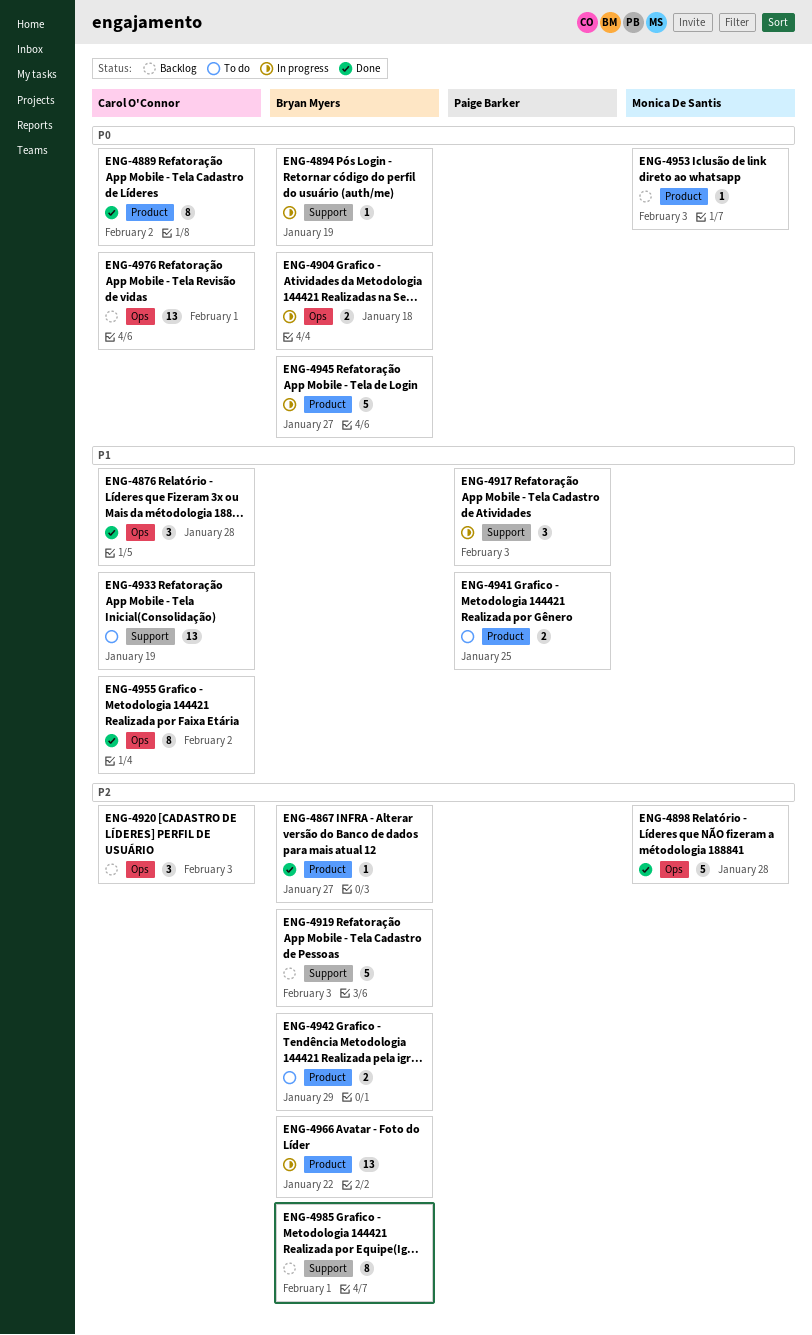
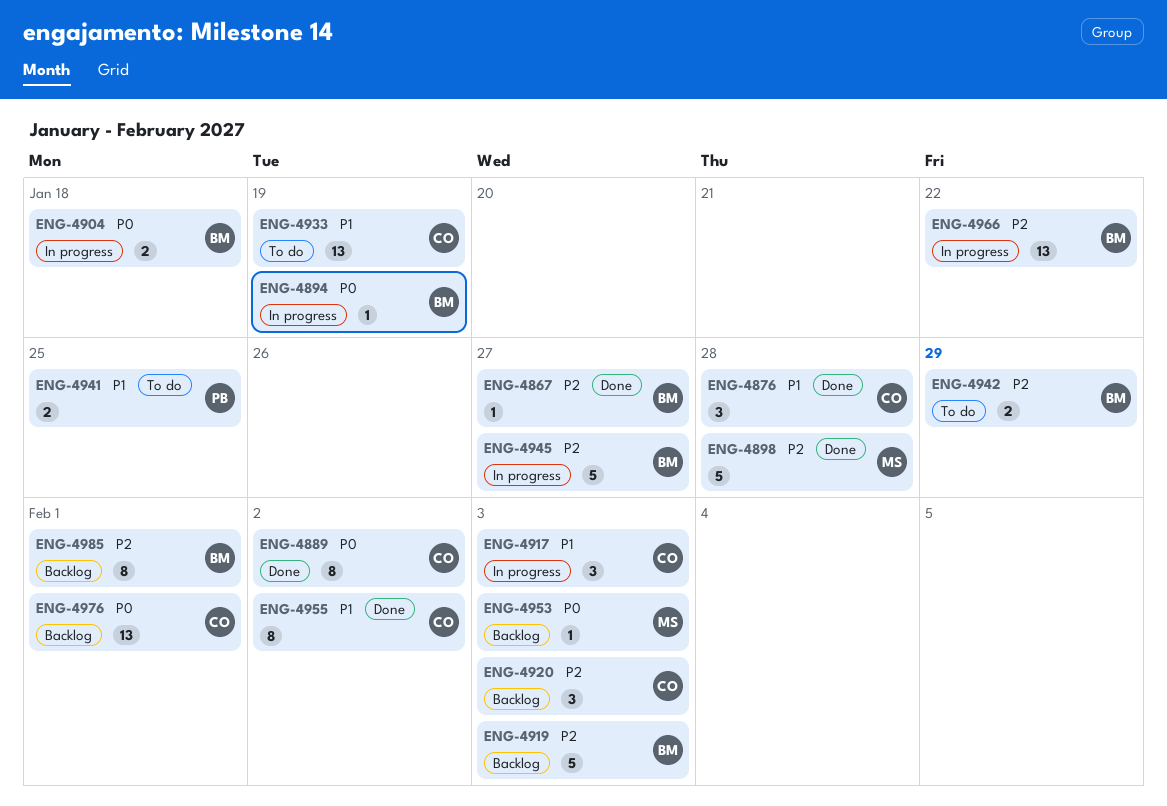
ENG-4917, owner: Paige Barker -> Carol O'Connor
ENG-4945, priority: P0 -> P2

